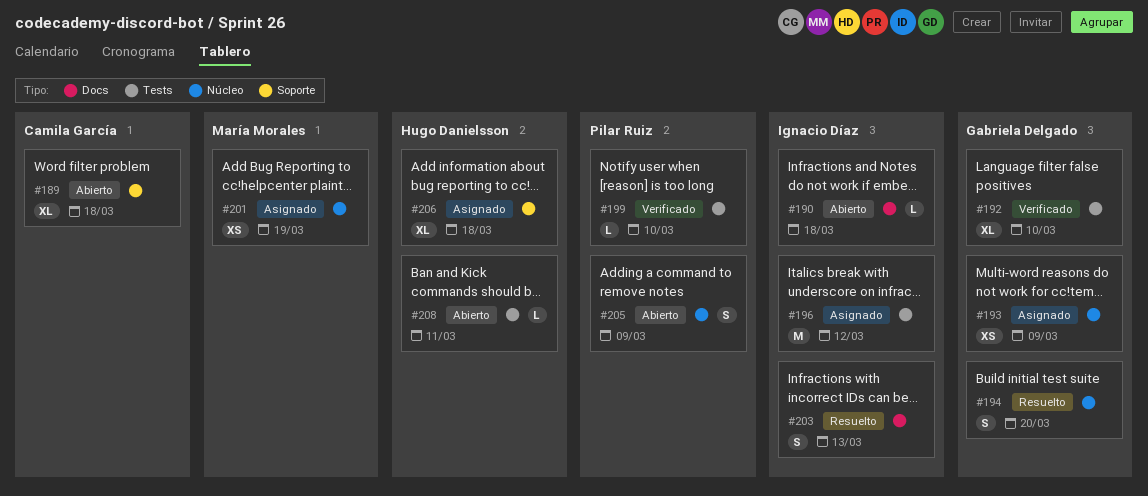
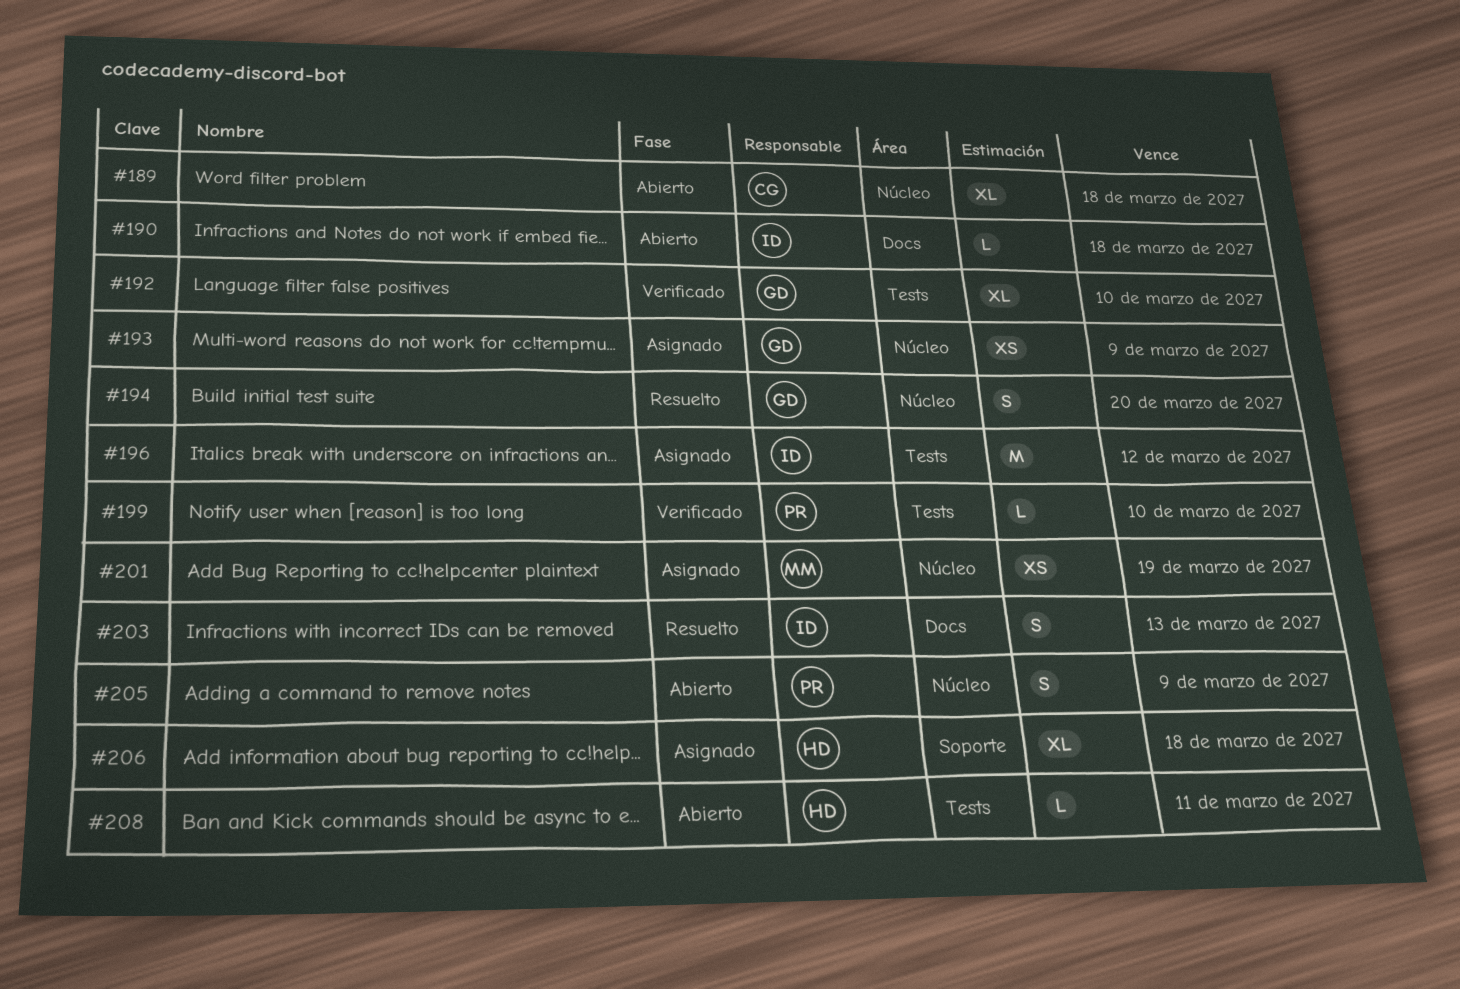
#189, label: Soporte -> Núcleo

